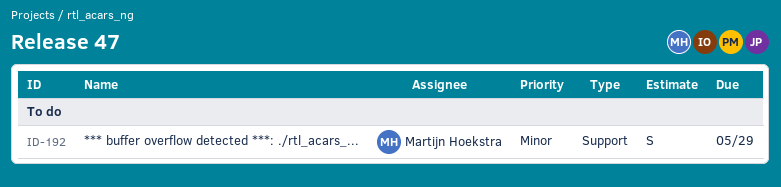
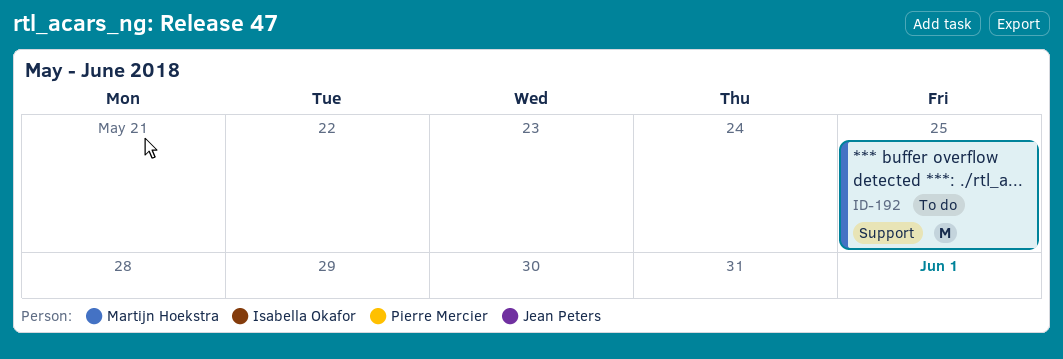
ID-192, estimate: S -> M
ID-192, due: May 29 -> May 25

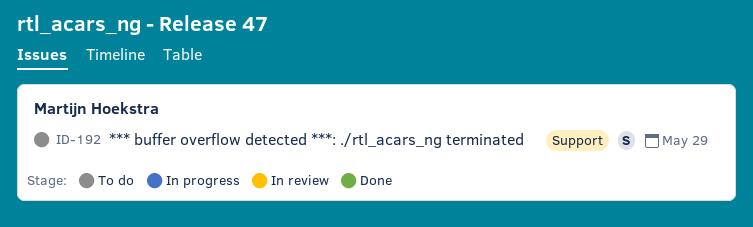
ID-192, estimate: M -> S
ID-192, due: May 25 -> May 29

